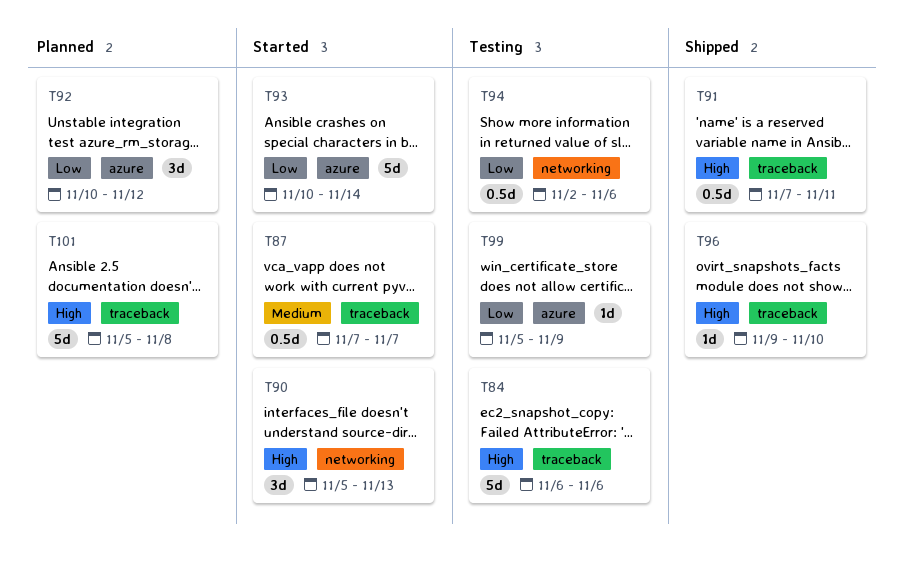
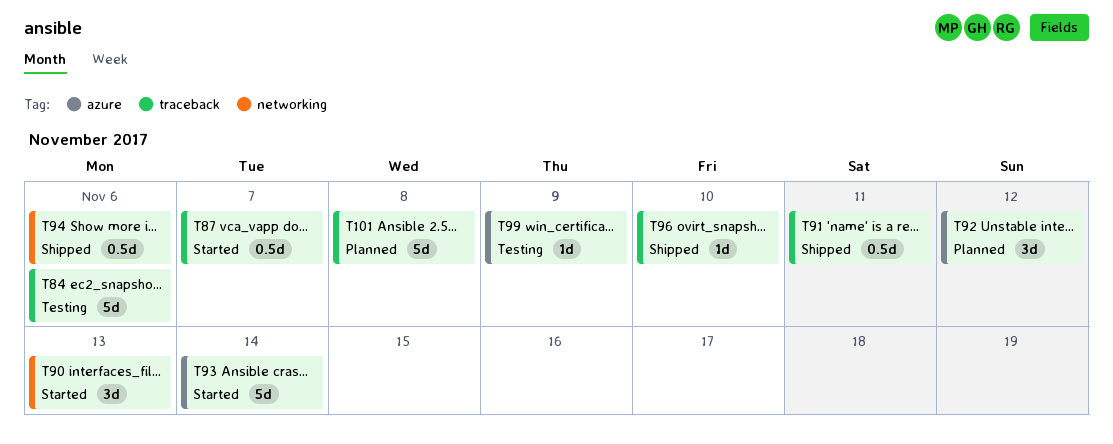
T94, status: Testing -> Shipped

